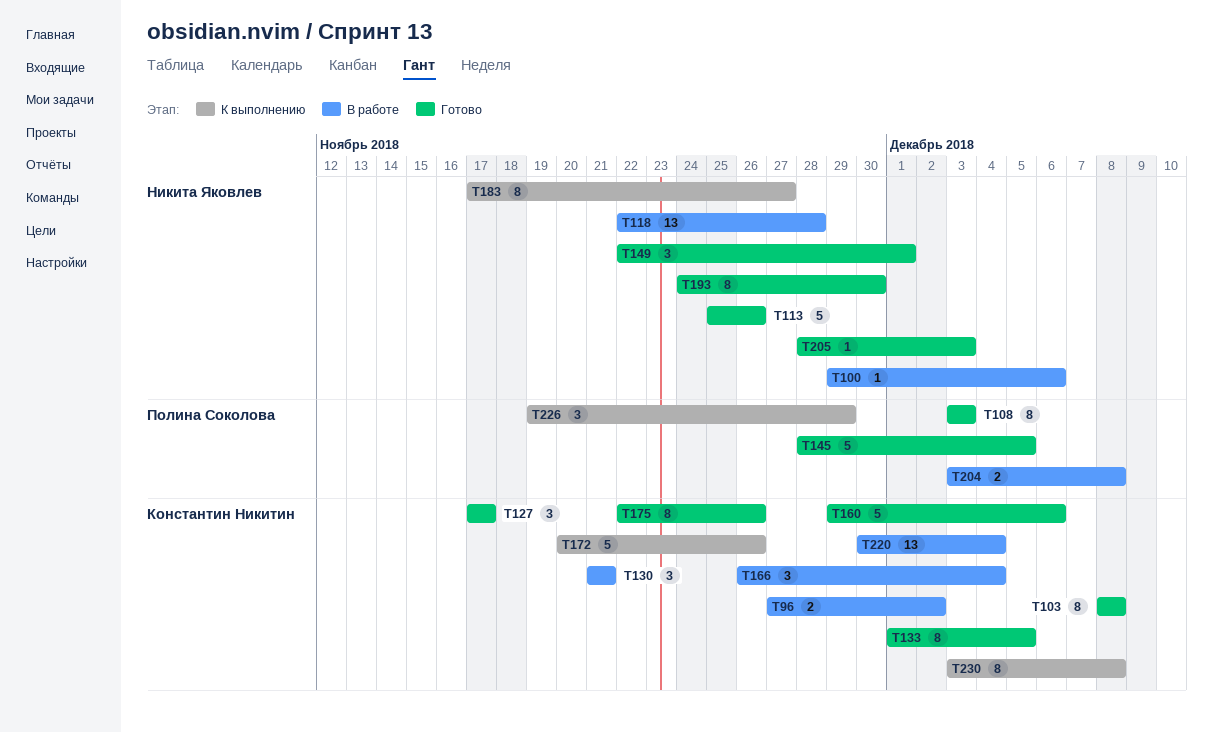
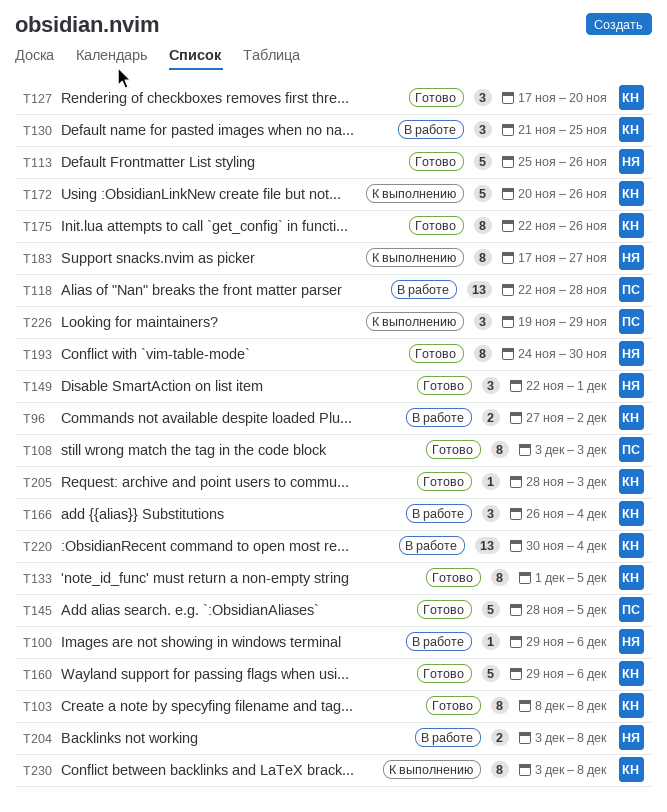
T118, owner: Никита Яковлев -> Полина Соколова
T127, due: Nov 17 -> Nov 20
T130, due: Nov 21 -> Nov 25
T204, owner: Полина Соколова -> Никита Яковлев
T205, owner: Никита Яковлев -> Константин Никитин

